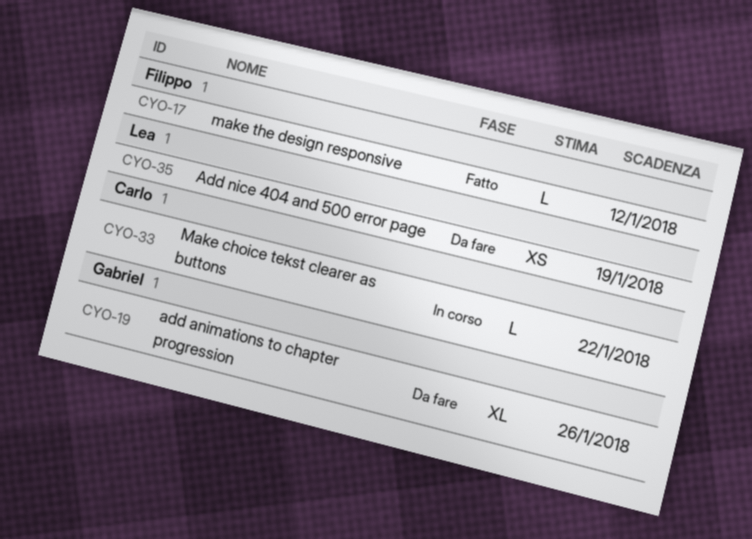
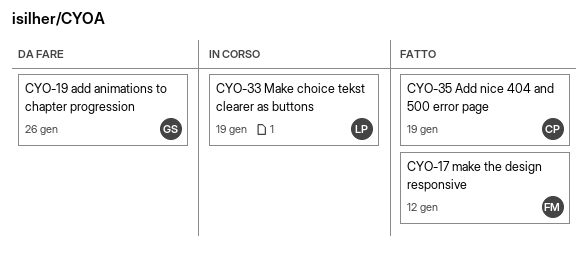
CYO-33, owner: Carlo -> Lea
CYO-33, due: Jan 22 -> Jan 19
CYO-35, status: Da fare -> Fatto
CYO-35, owner: Lea -> Carlo

